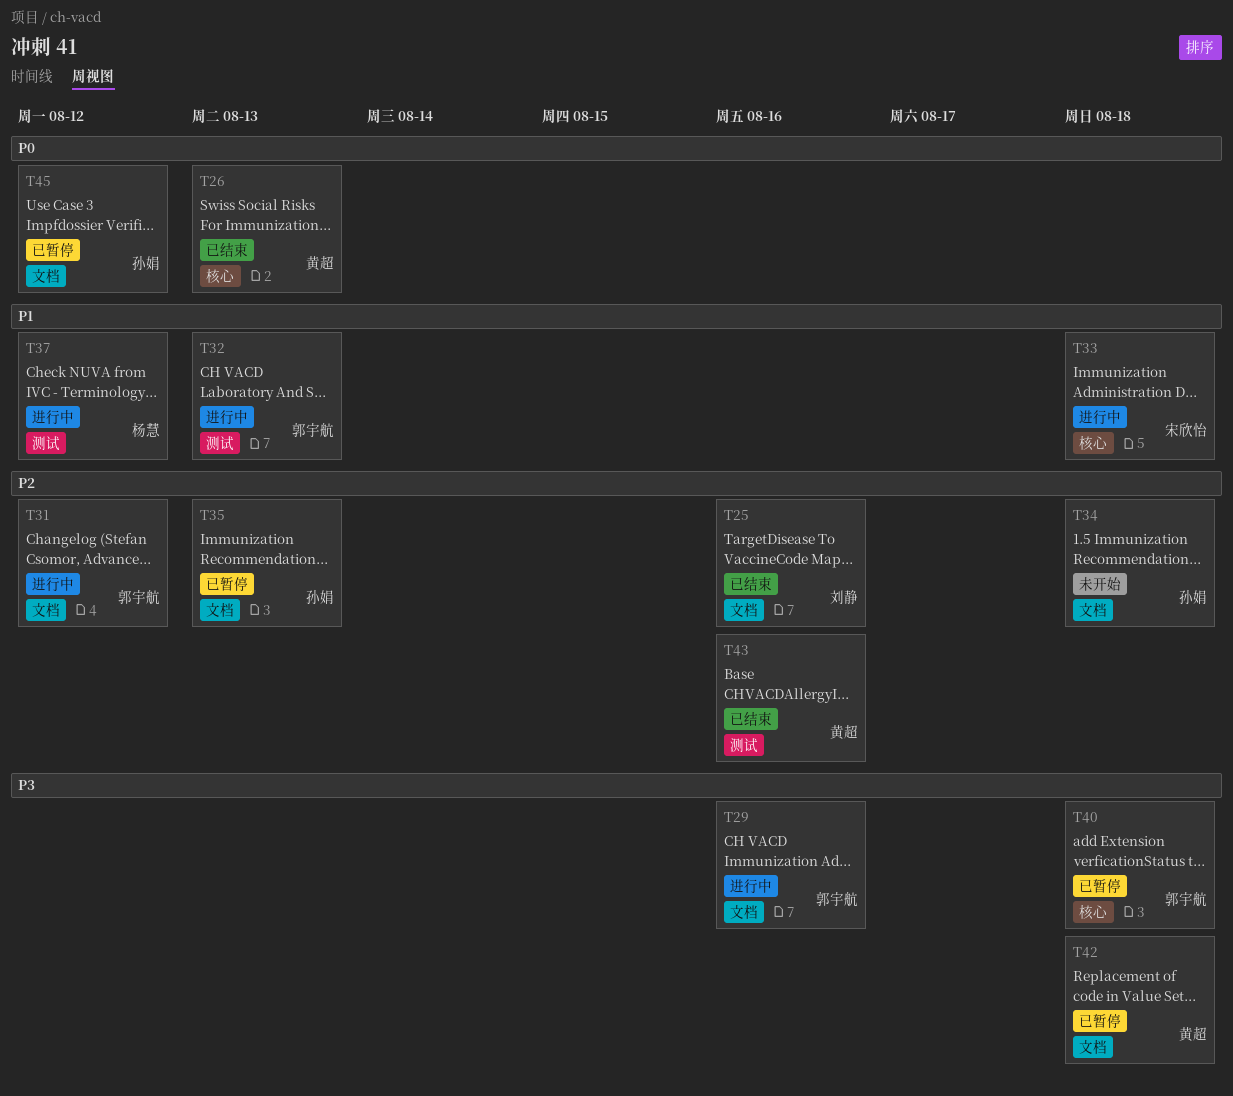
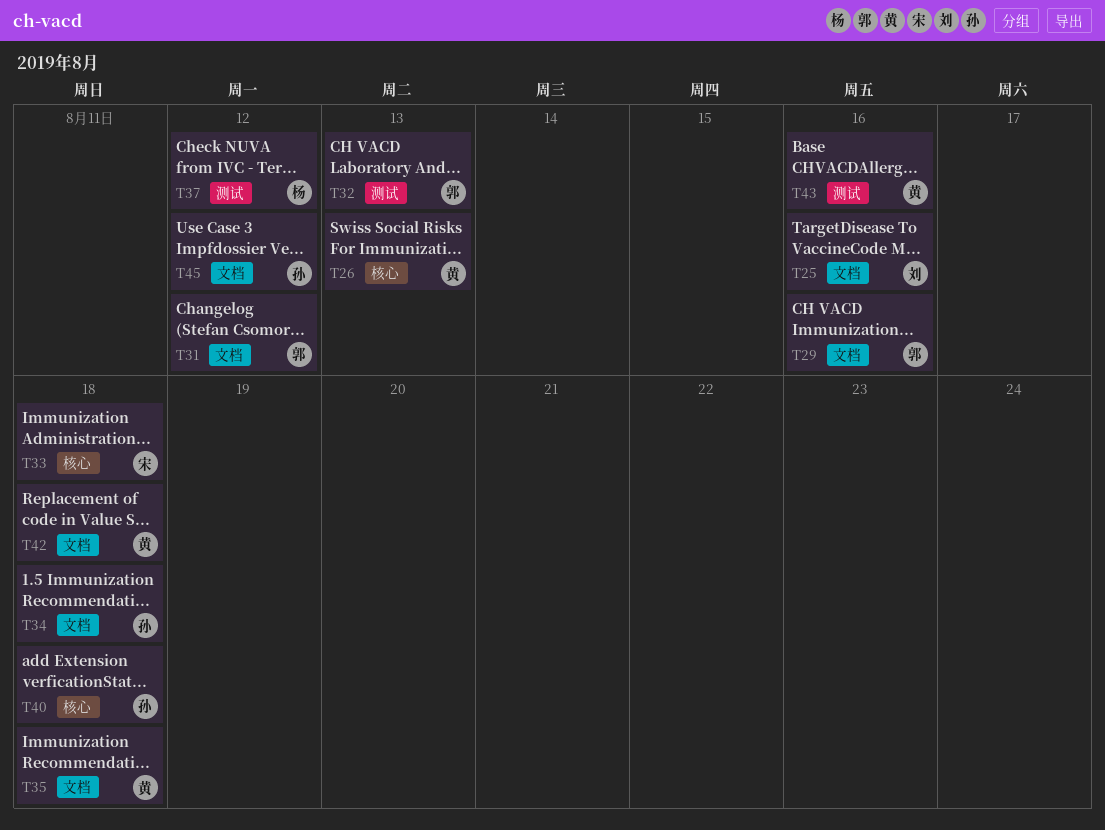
T35, owner: 孙娟 -> 黄超
T35, due: Aug 13 -> Aug 18
T40, owner: 郭宇航 -> 孙娟

